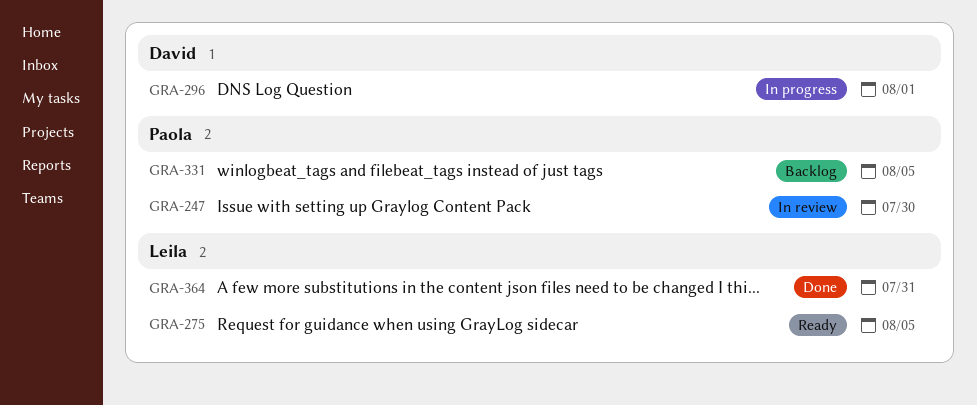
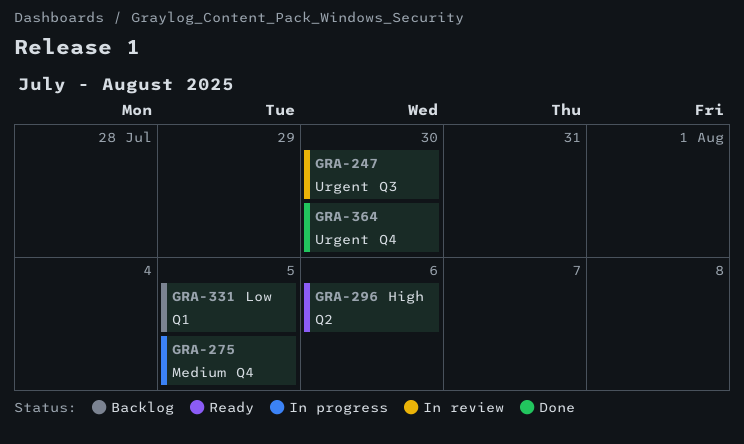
GRA-275, status: Ready -> In progress
GRA-296, status: In progress -> Ready
GRA-296, due: Aug 1 -> Aug 6
GRA-364, due: Jul 31 -> Jul 30

